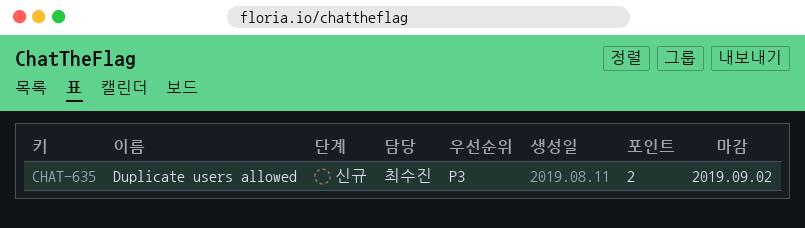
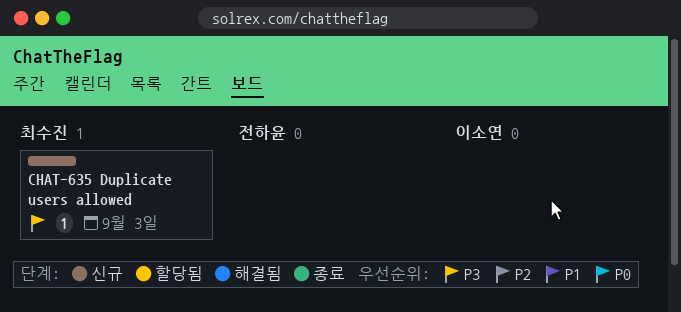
CHAT-635, estimate: 2 -> 1
CHAT-635, due: Sep 2 -> Sep 3

